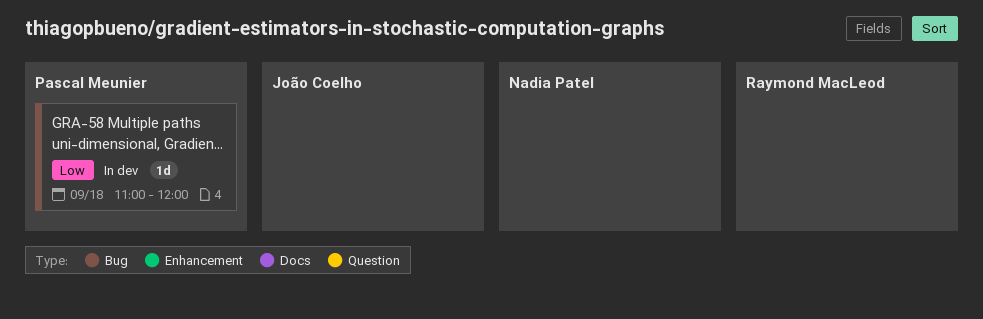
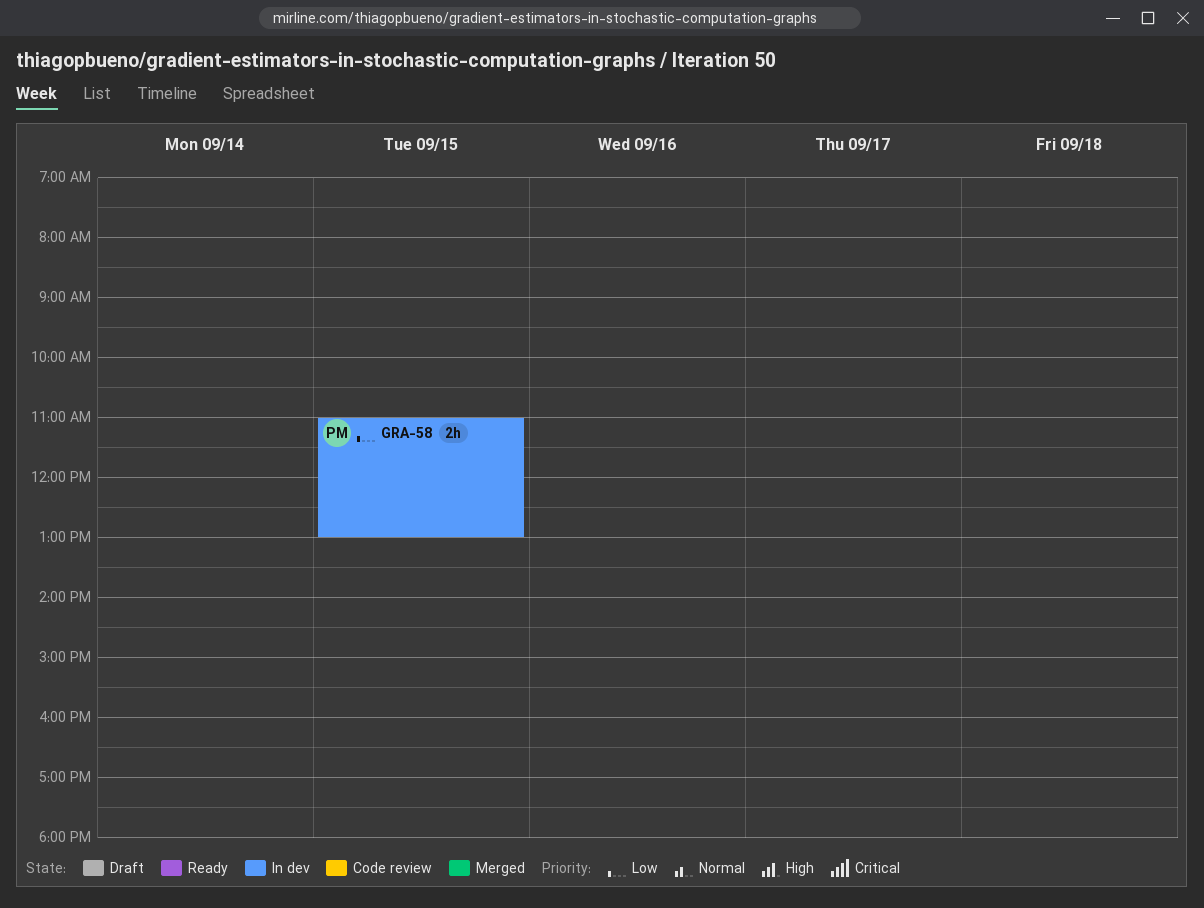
GRA-58, estimate: 1d -> 2h
GRA-58, day: Sep 18 -> Sep 15
GRA-58, ends: 12:00 -> 13:00

